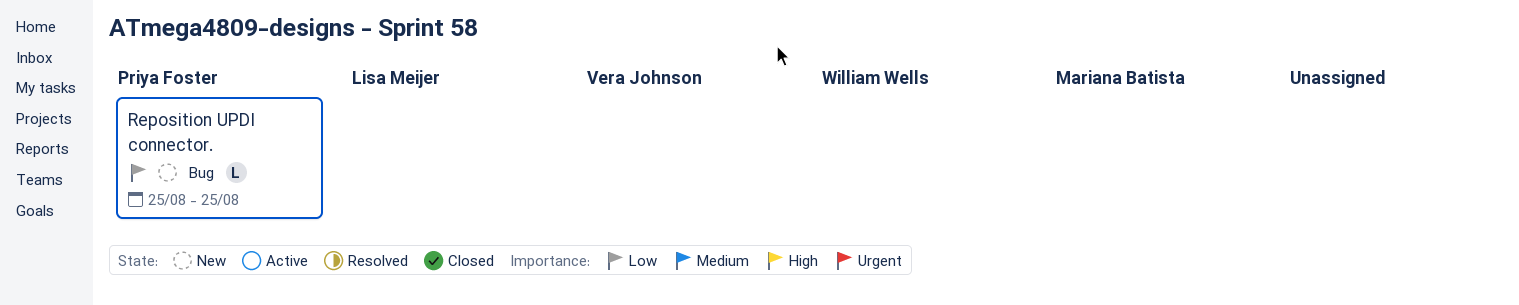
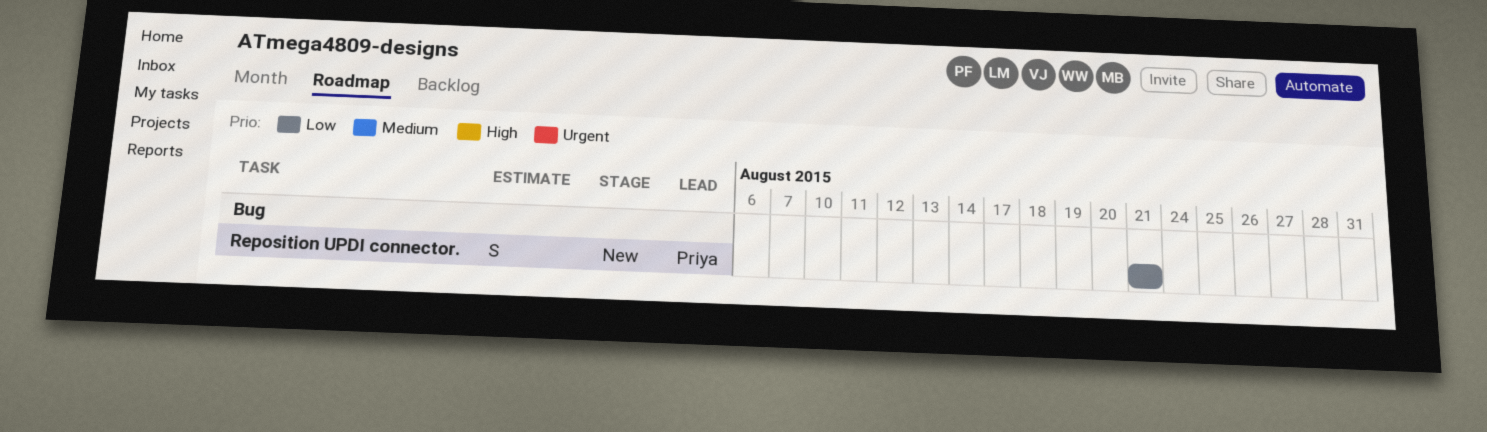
Reposition UPDI connector., estimate: L -> S
Reposition UPDI connector., start: Aug 25 -> Aug 21
Reposition UPDI connector., due: Aug 25 -> Aug 21

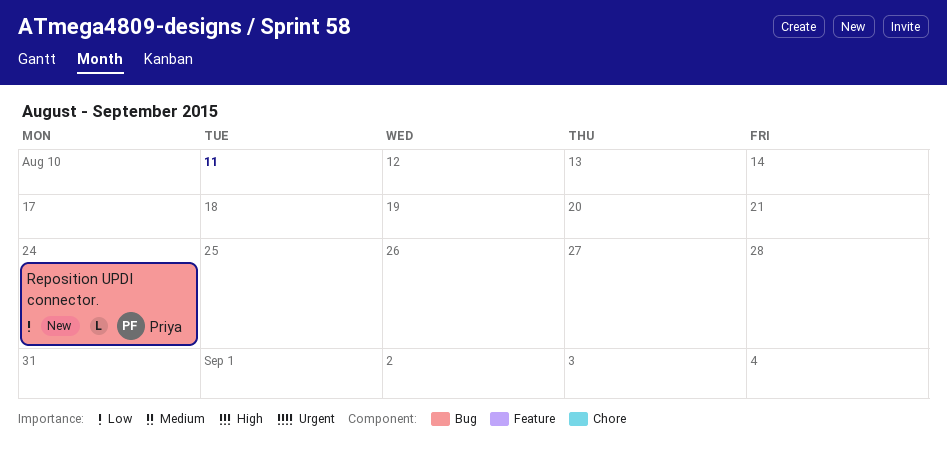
Reposition UPDI connector., estimate: S -> L
Reposition UPDI connector., due: Aug 21 -> Aug 24

